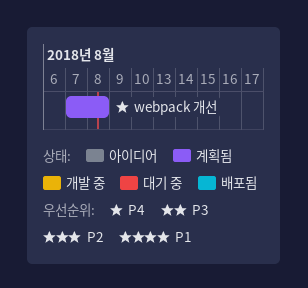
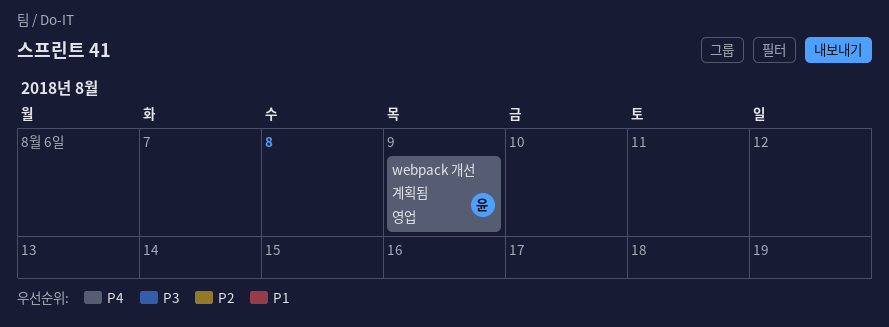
webpack 개선, due: Aug 8 -> Aug 9

